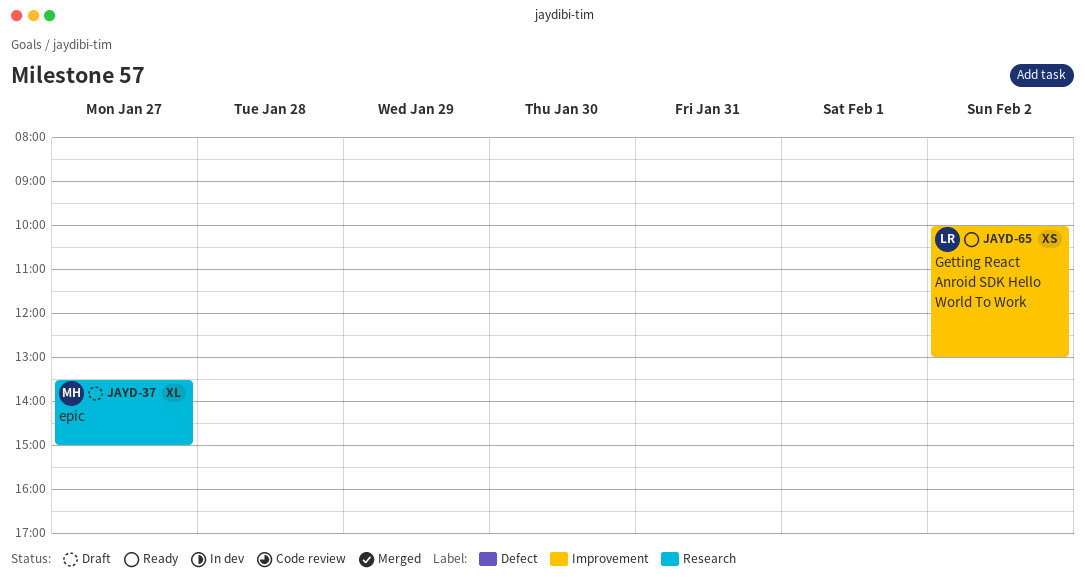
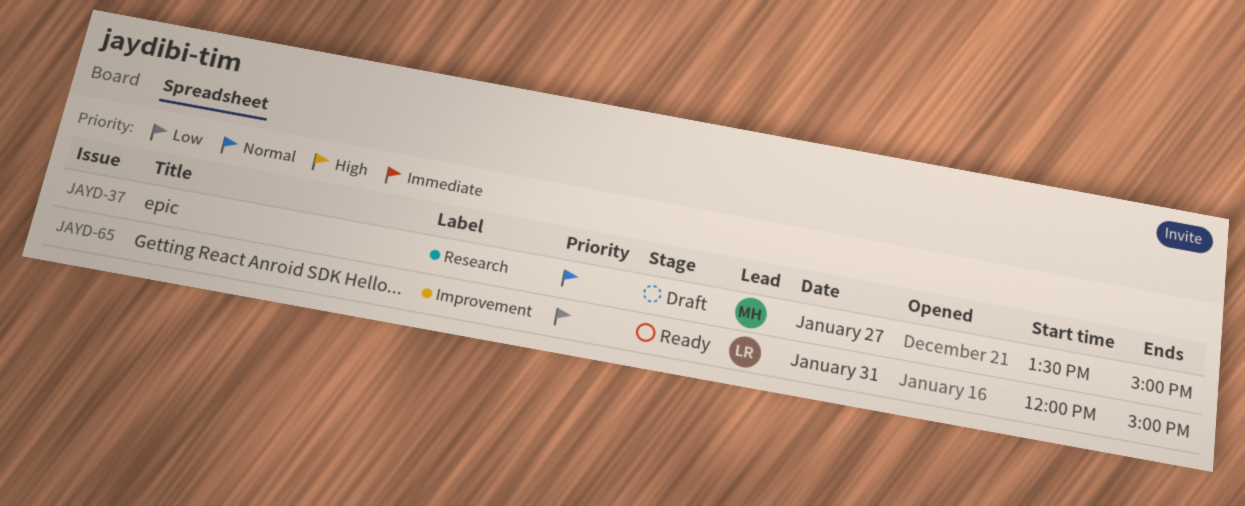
JAYD-65, day: Feb 2 -> Jan 31
JAYD-65, begins: 10:00 -> 12:00
JAYD-65, ends: 13:00 -> 15:00

